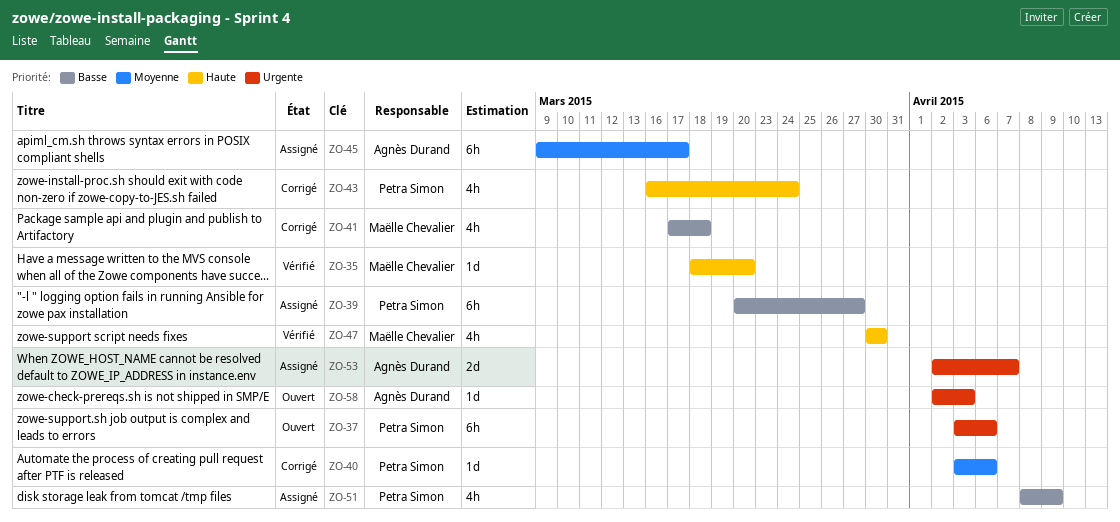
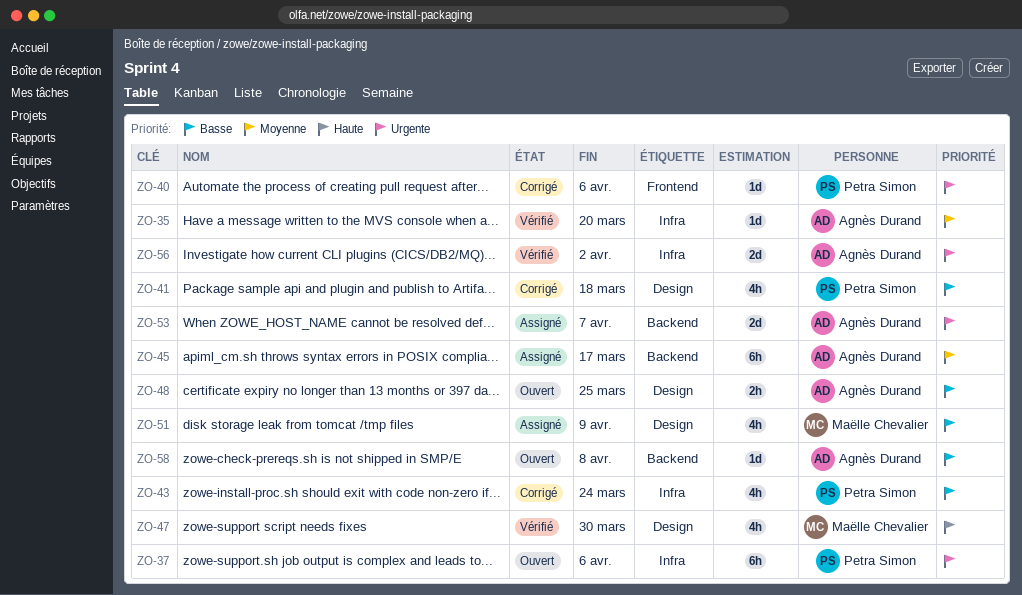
ZO-35, owner: Maëlle Chevalier -> Agnès Durand
ZO-35, priority: Haute -> Moyenne
ZO-39: present -> none
ZO-40, priority: Moyenne -> Urgente
ZO-41, owner: Maëlle Chevalier -> Petra Simon
ZO-43, priority: Haute -> Basse
ZO-48: none -> present
ZO-51, owner: Petra Simon -> Maëlle Chevalier
ZO-56: none -> present
ZO-58, priority: Urgente -> Basse
ZO-58, due: Apr 3 -> Apr 8

